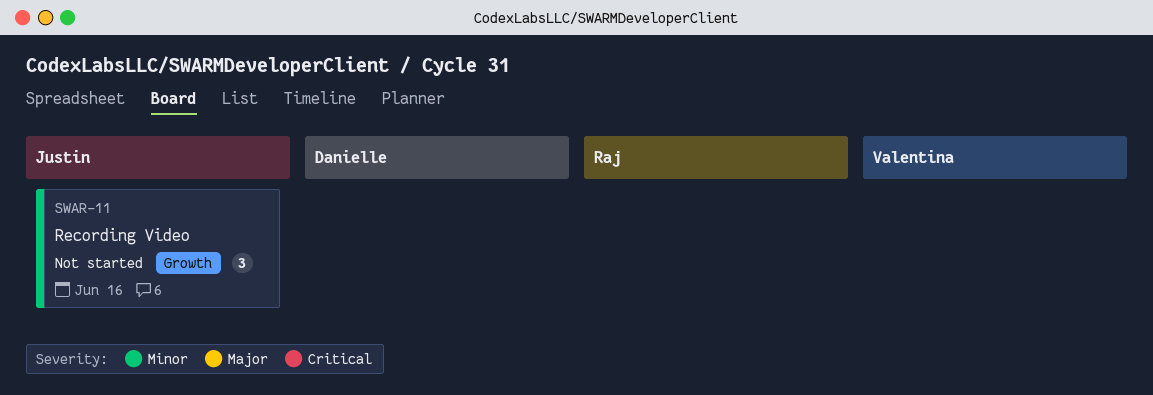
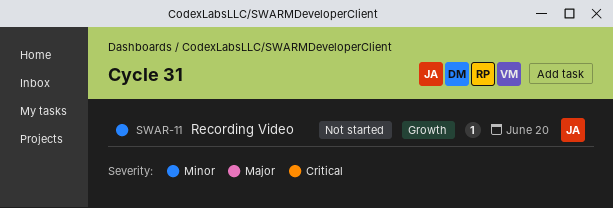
SWAR-11, estimate: 3 -> 1
SWAR-11, due: Jun 16 -> Jun 20

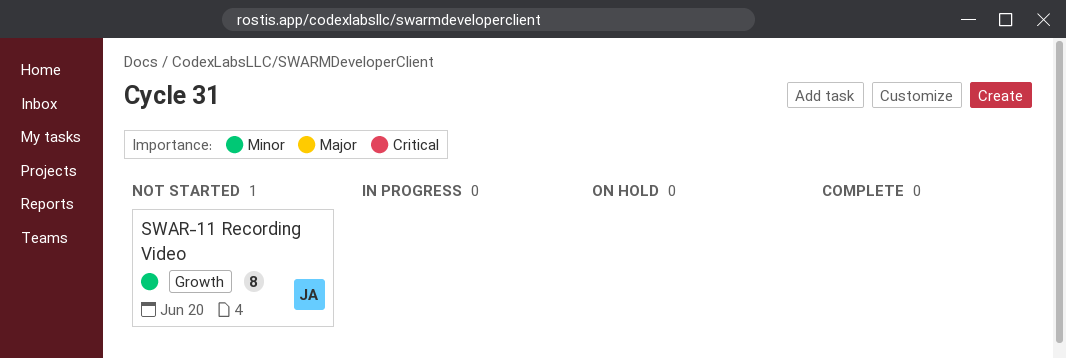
SWAR-11, estimate: 1 -> 8

